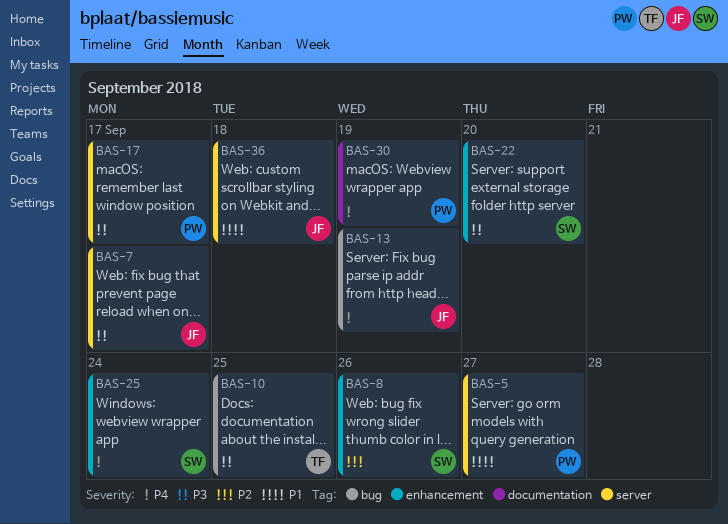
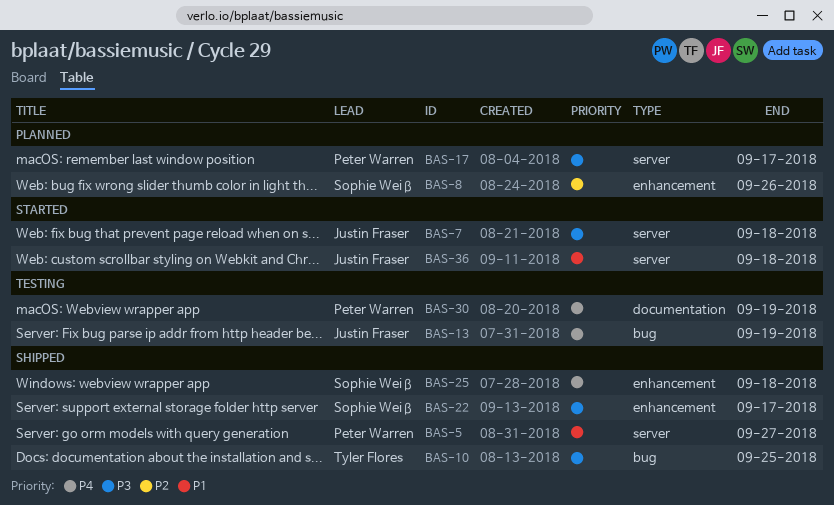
BAS-7, due: Sep 17 -> Sep 18
BAS-22, due: Sep 20 -> Sep 17
BAS-25, due: Sep 24 -> Sep 18

